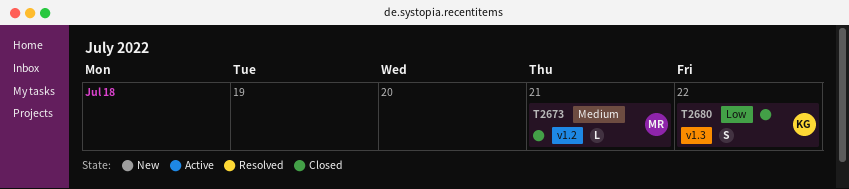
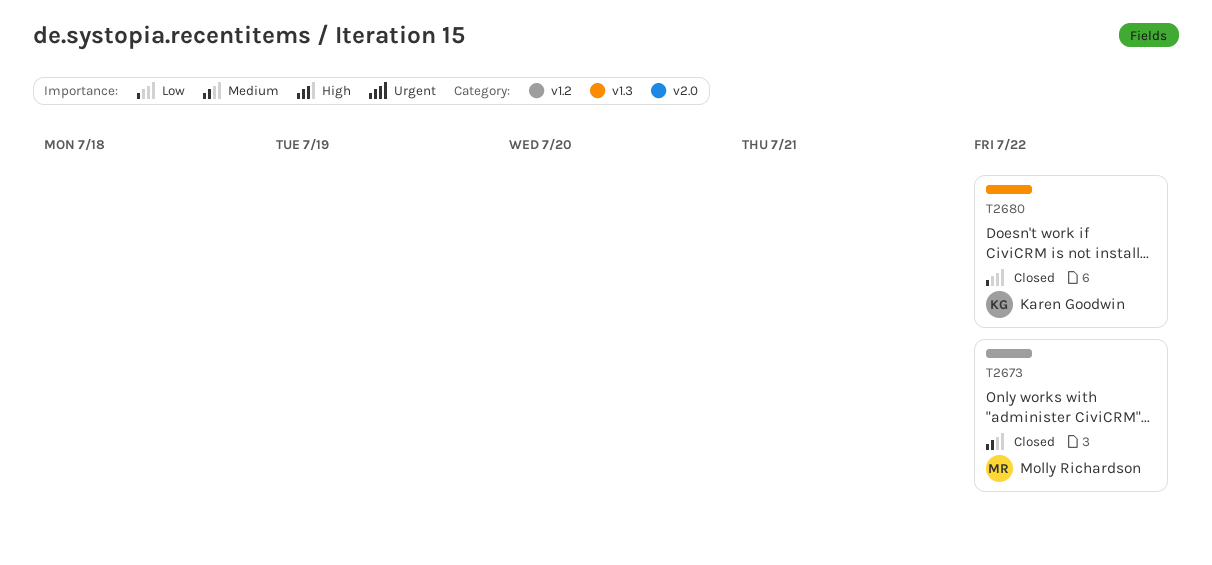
T2673, due: Jul 21 -> Jul 22

